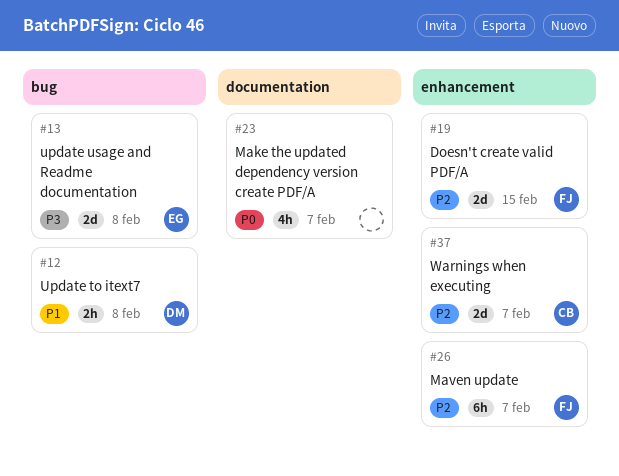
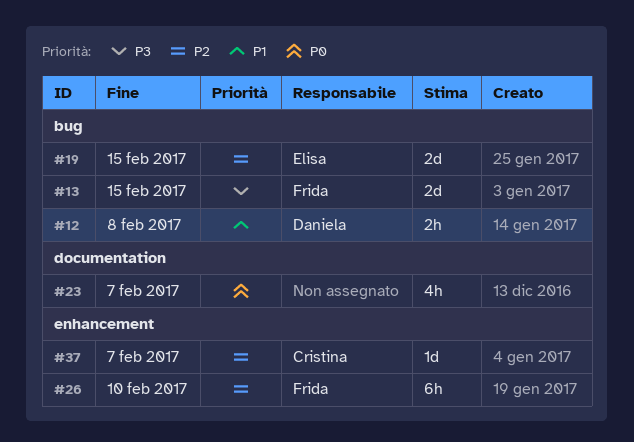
#13, owner: Elisa -> Frida
#13, due: Feb 8 -> Feb 15
#19, owner: Frida -> Elisa
#19, label: enhancement -> bug
#26, due: Feb 7 -> Feb 10
#37, estimate: 2d -> 1d

